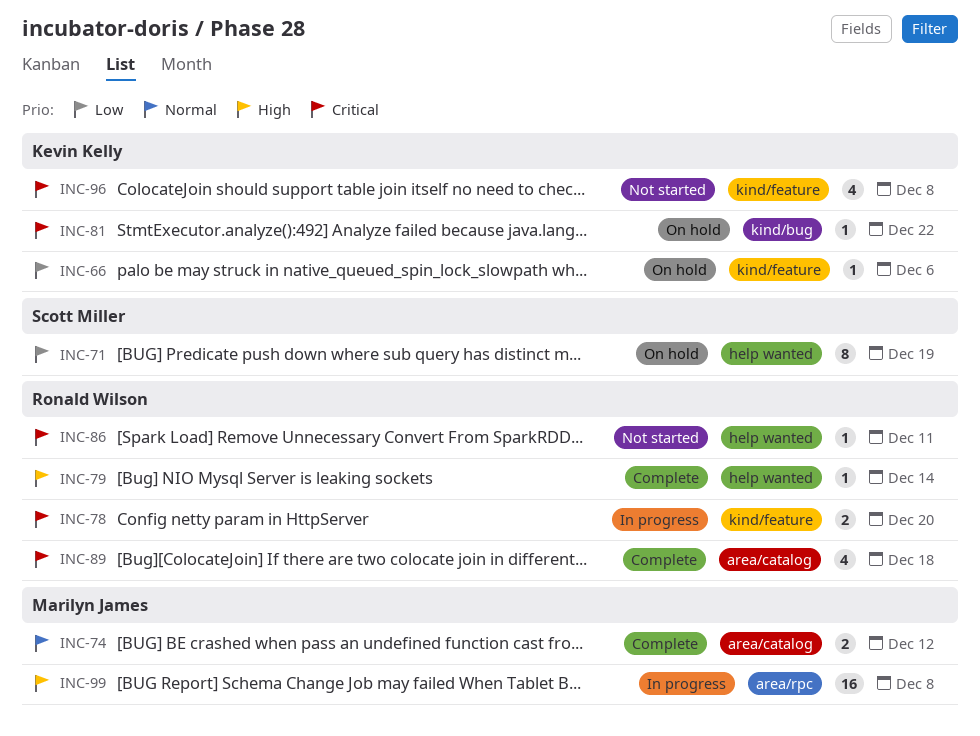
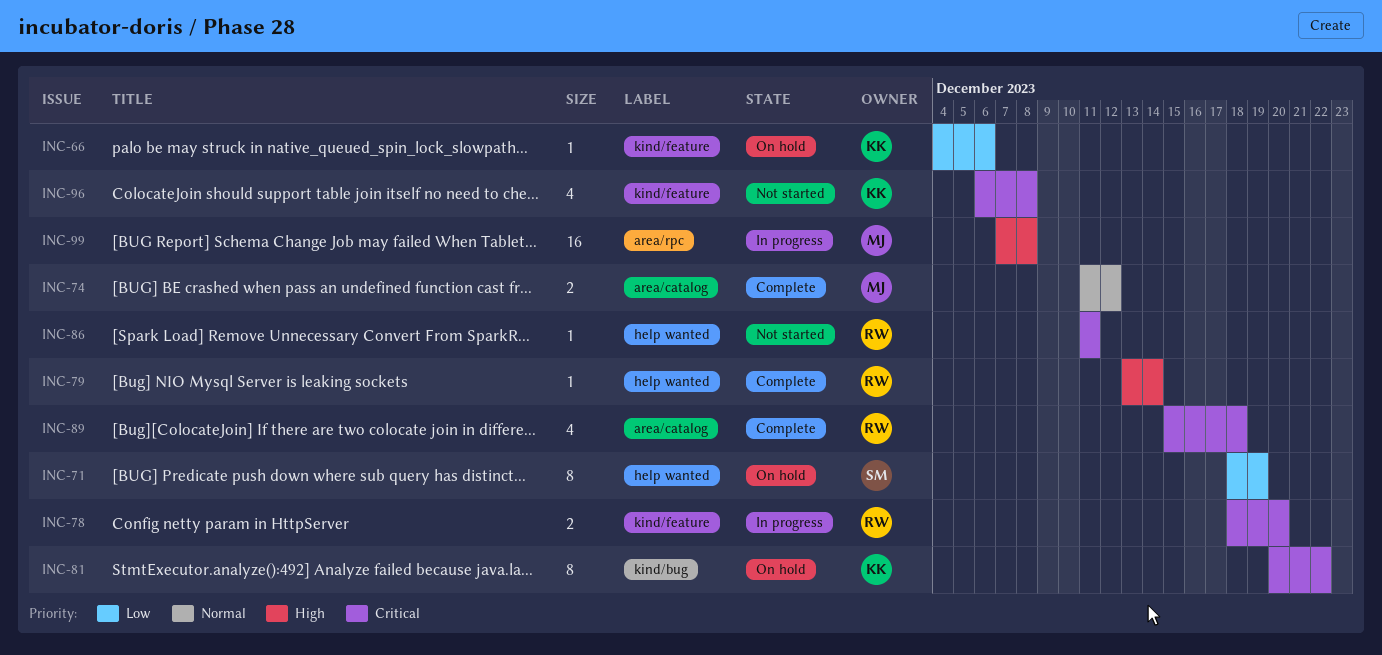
INC-81, estimate: 1 -> 8

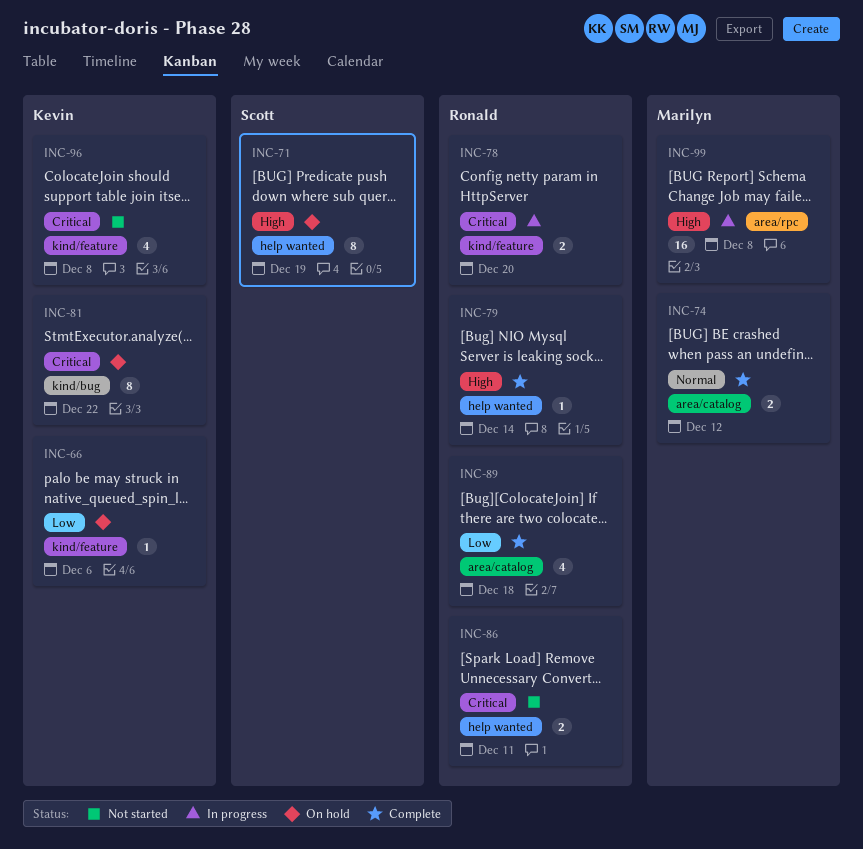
INC-71, priority: Low -> High
INC-86, estimate: 1 -> 2
INC-89, priority: Critical -> Low

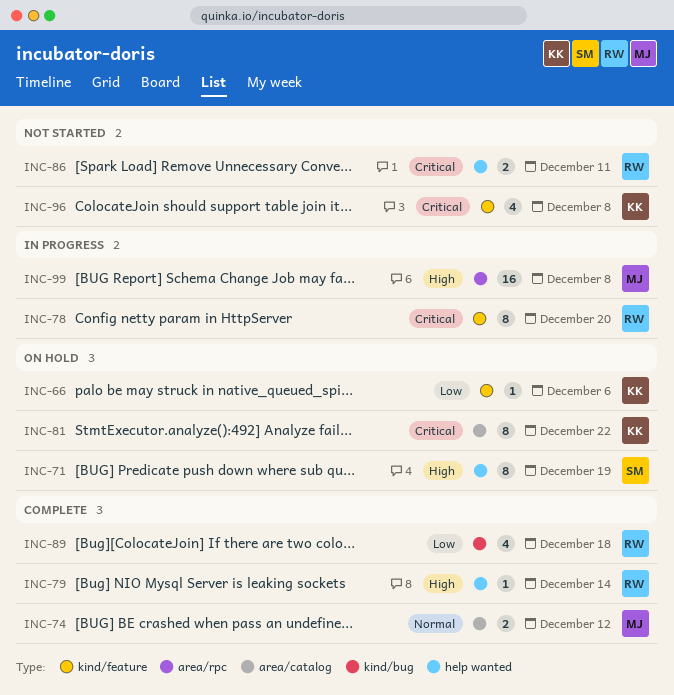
INC-78, estimate: 2 -> 8
INC-81, label: kind/bug -> area/catalog
INC-89, label: area/catalog -> kind/bug

